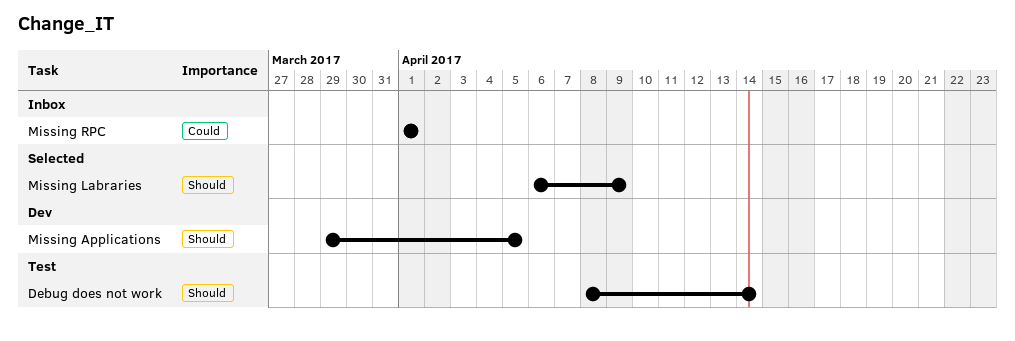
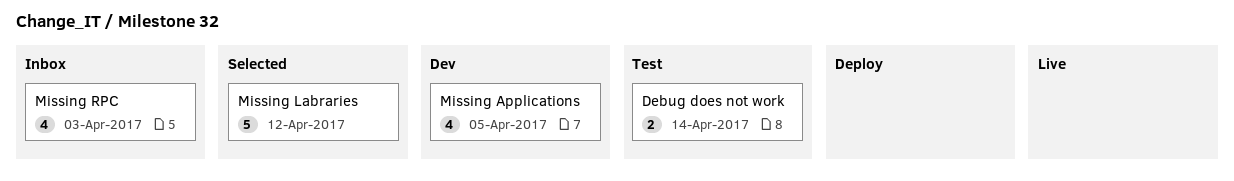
Missing Labraries, due: Apr 9 -> Apr 12
Missing RPC, due: Apr 1 -> Apr 3

